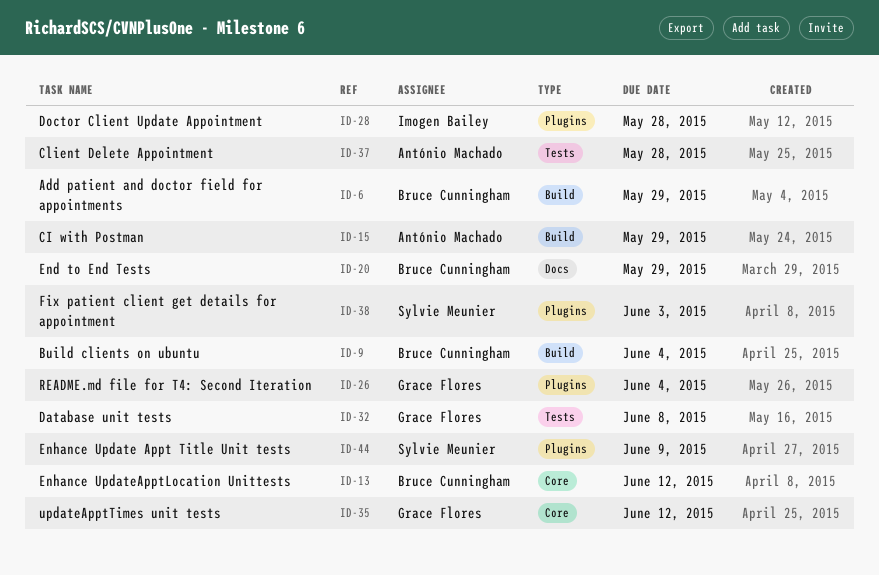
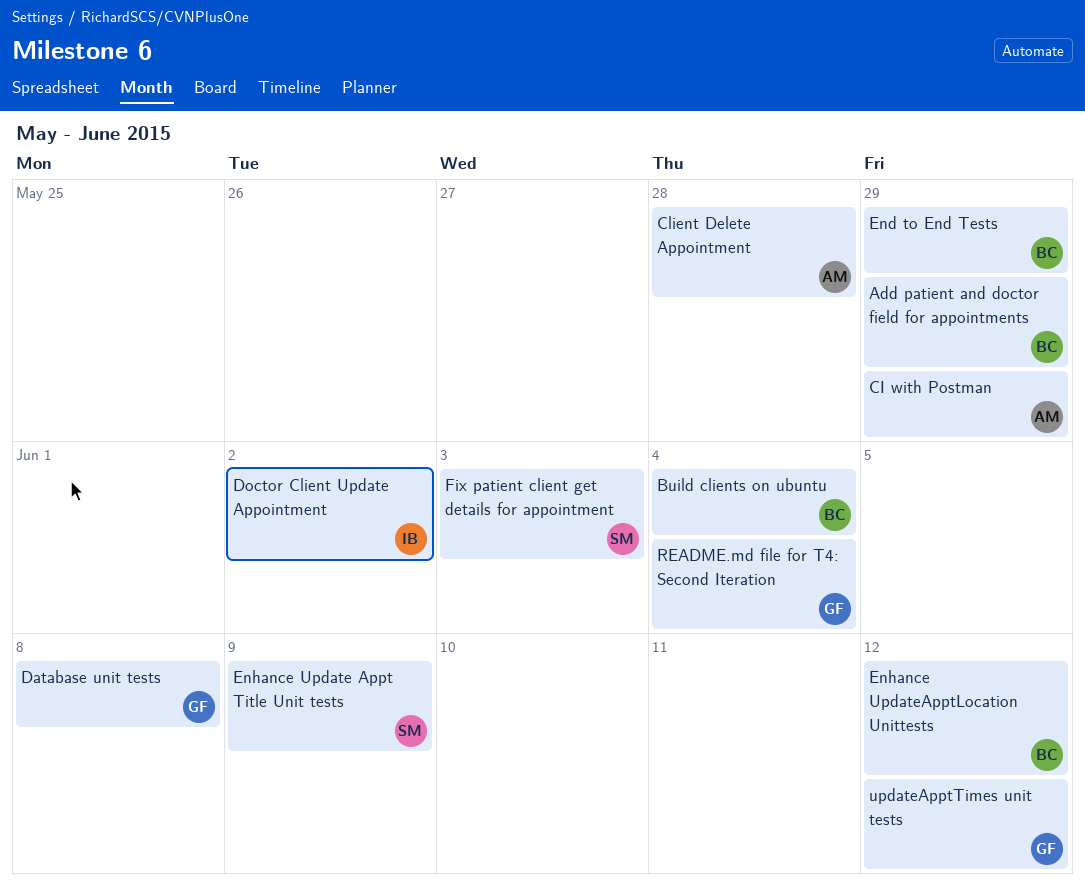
Doctor Client Update Appointment, due: May 28 -> Jun 2

